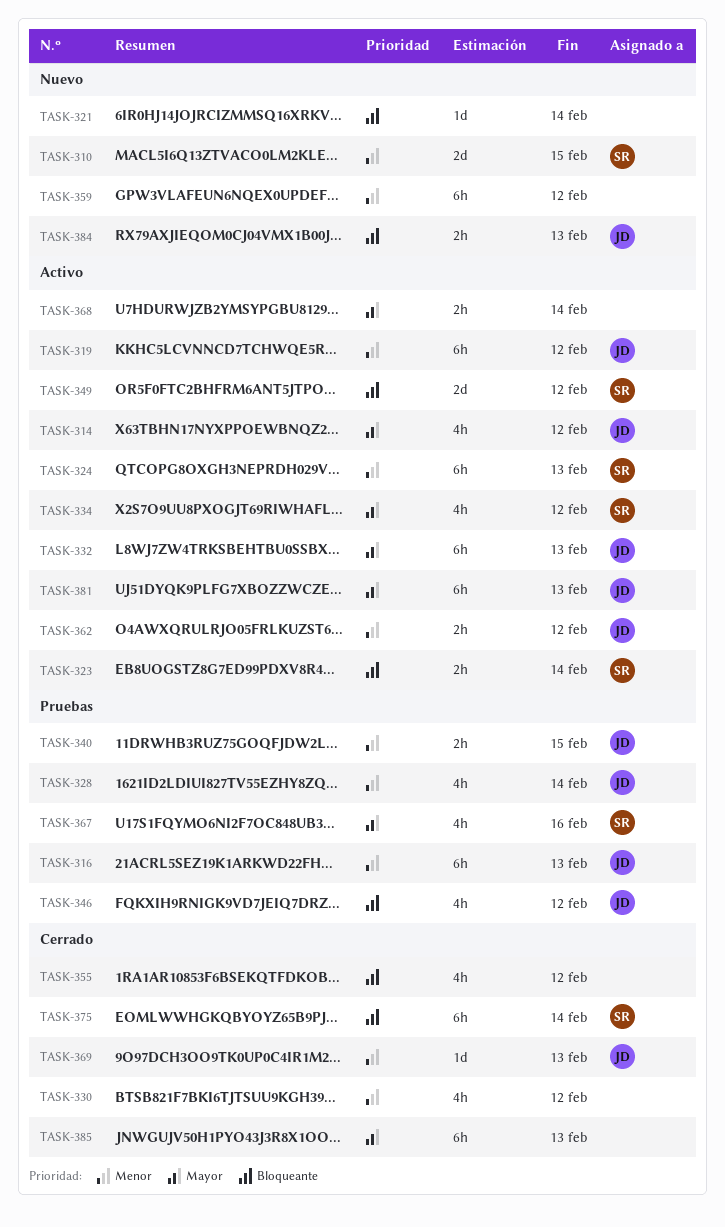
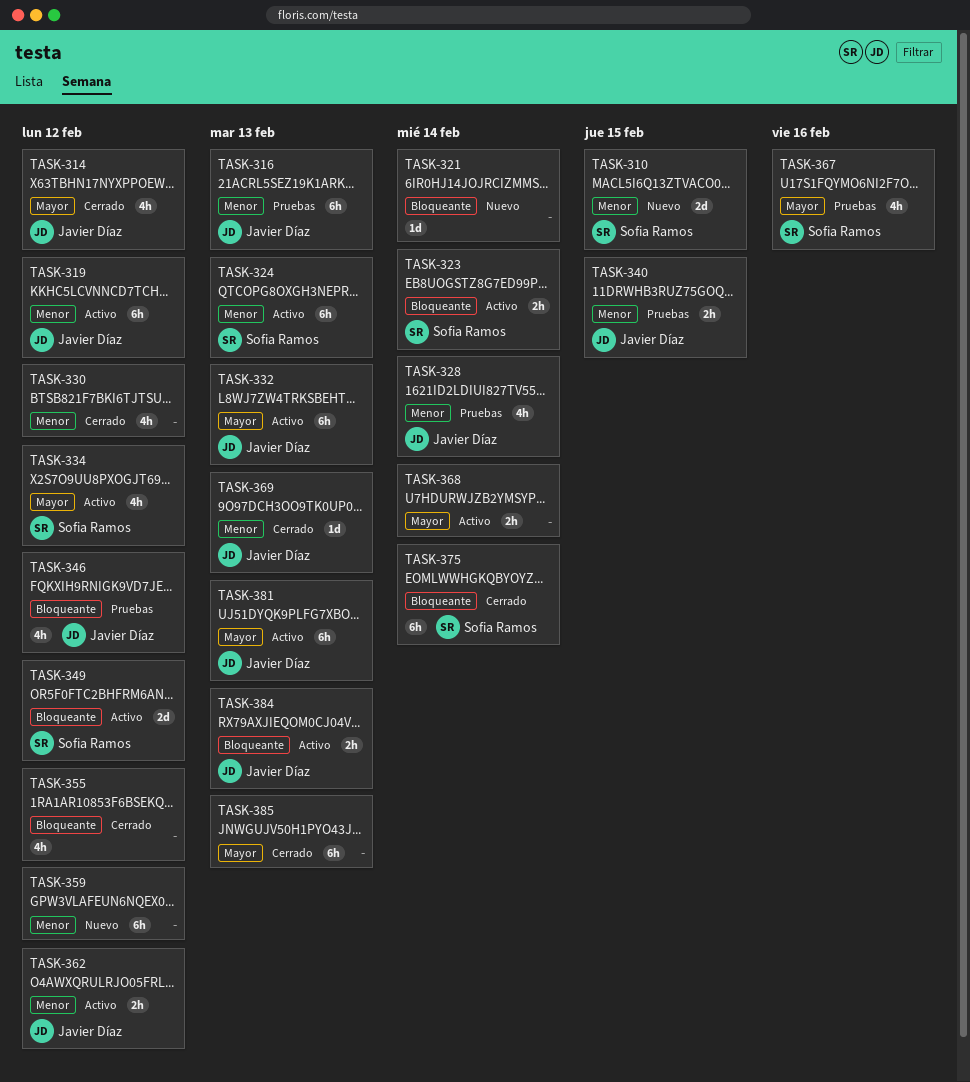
TASK-314, status: Activo -> Cerrado
TASK-384, status: Nuevo -> Activo

